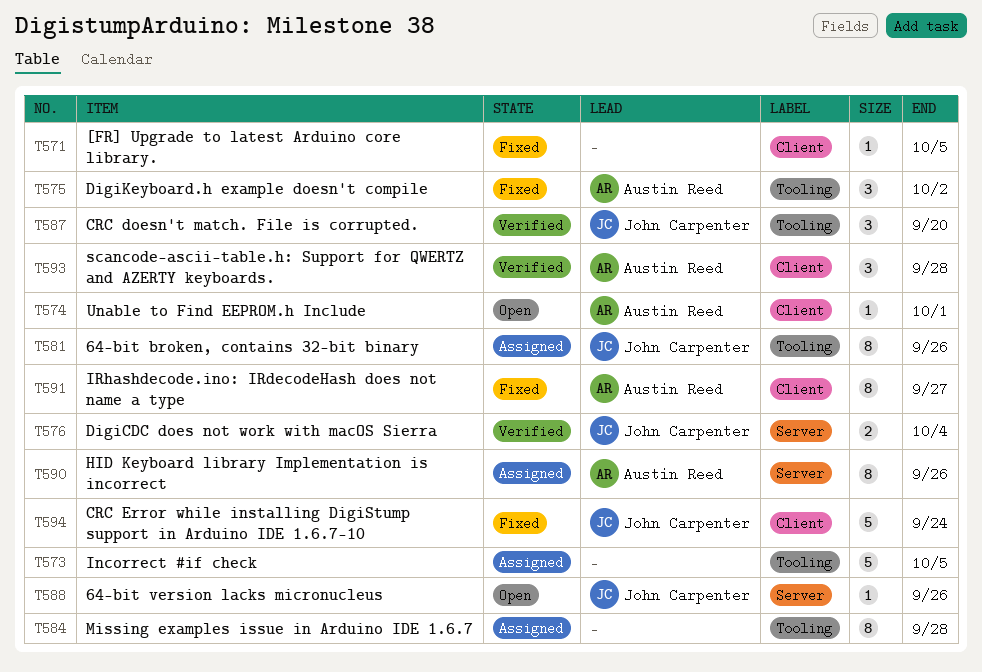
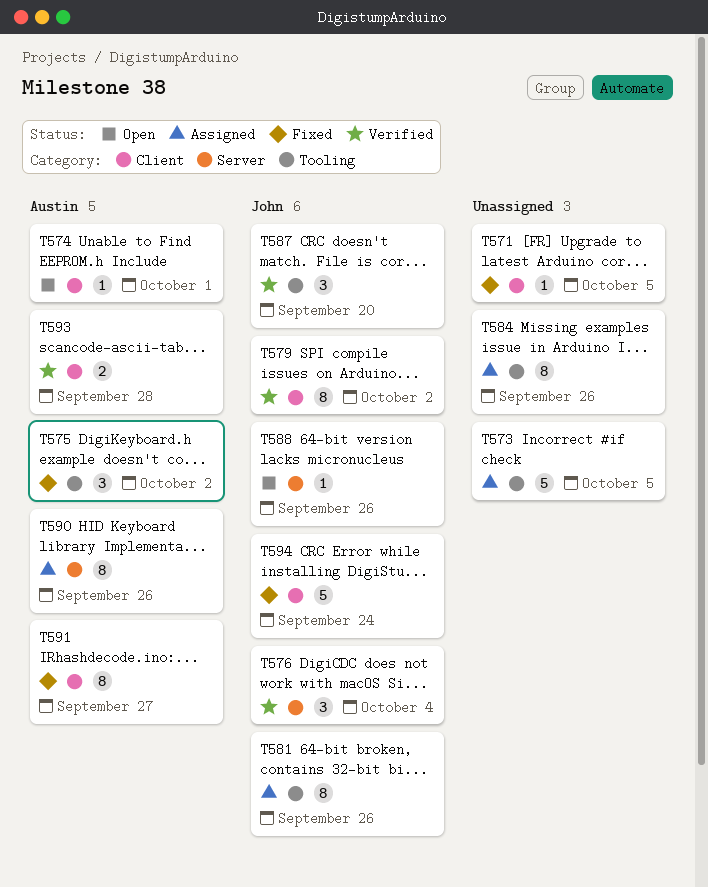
T576, estimate: 2 -> 3
T579: none -> present
T584, due: Sep 28 -> Sep 26
T593, estimate: 3 -> 2

